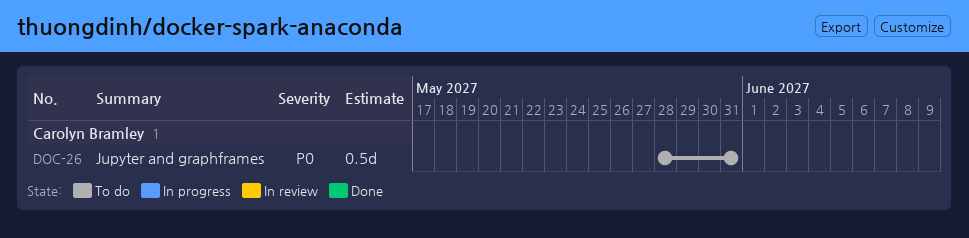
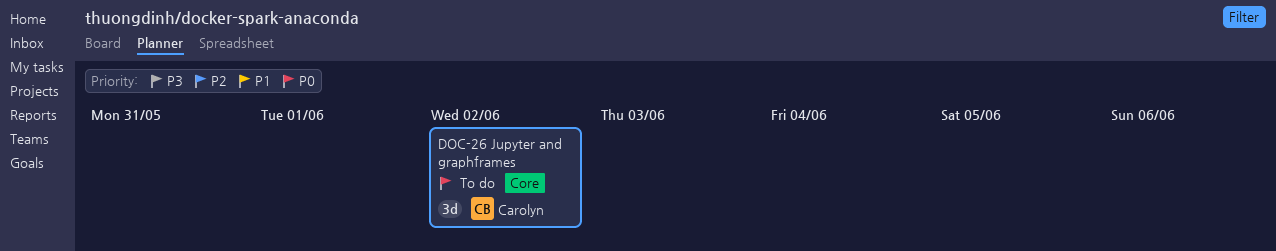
DOC-26, estimate: 0.5d -> 3d
DOC-26, due: May 31 -> Jun 2

